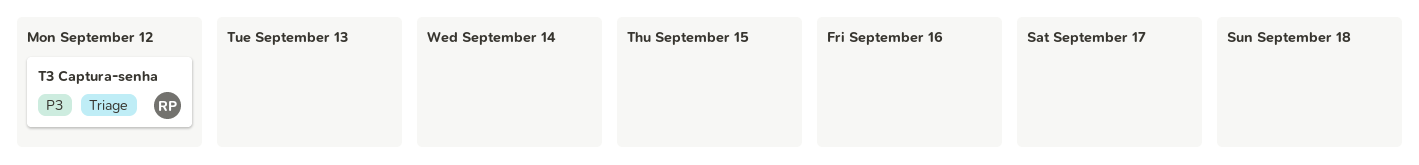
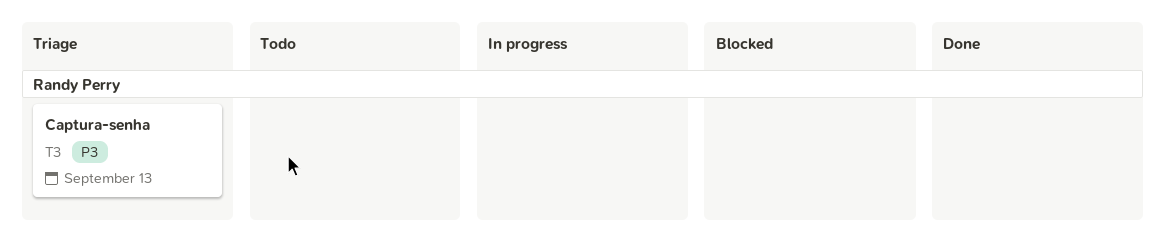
T3, due: Sep 12 -> Sep 13

